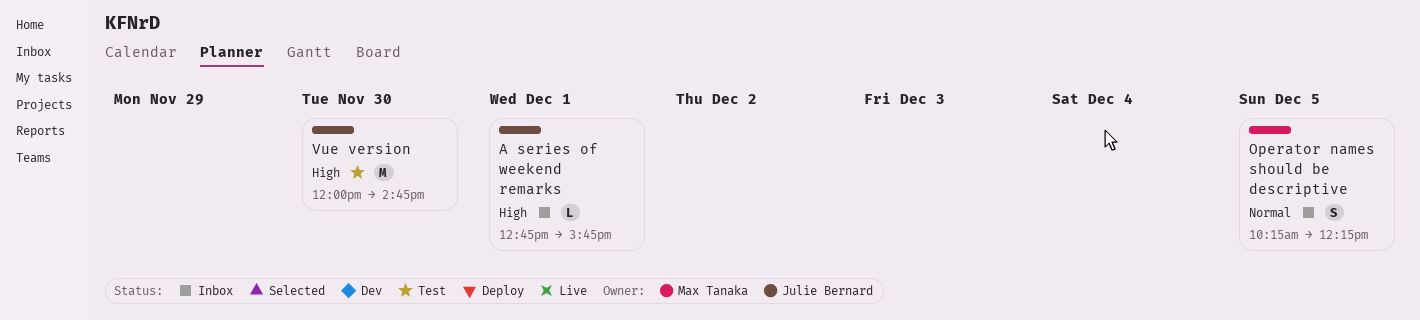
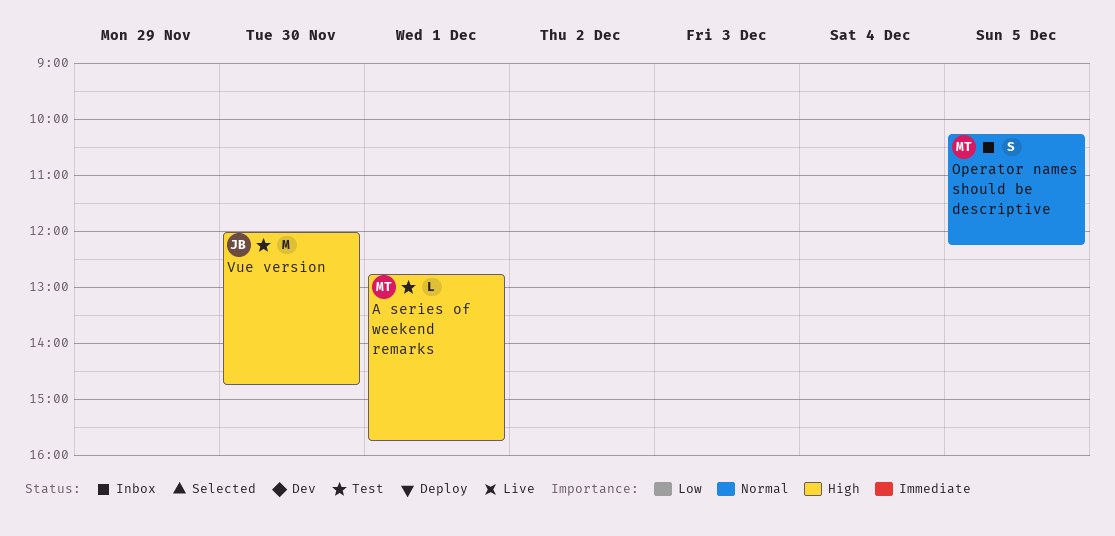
A series of weekend remarks, status: Inbox -> Test
A series of weekend remarks, owner: Julie Bernard -> Max Tanaka

